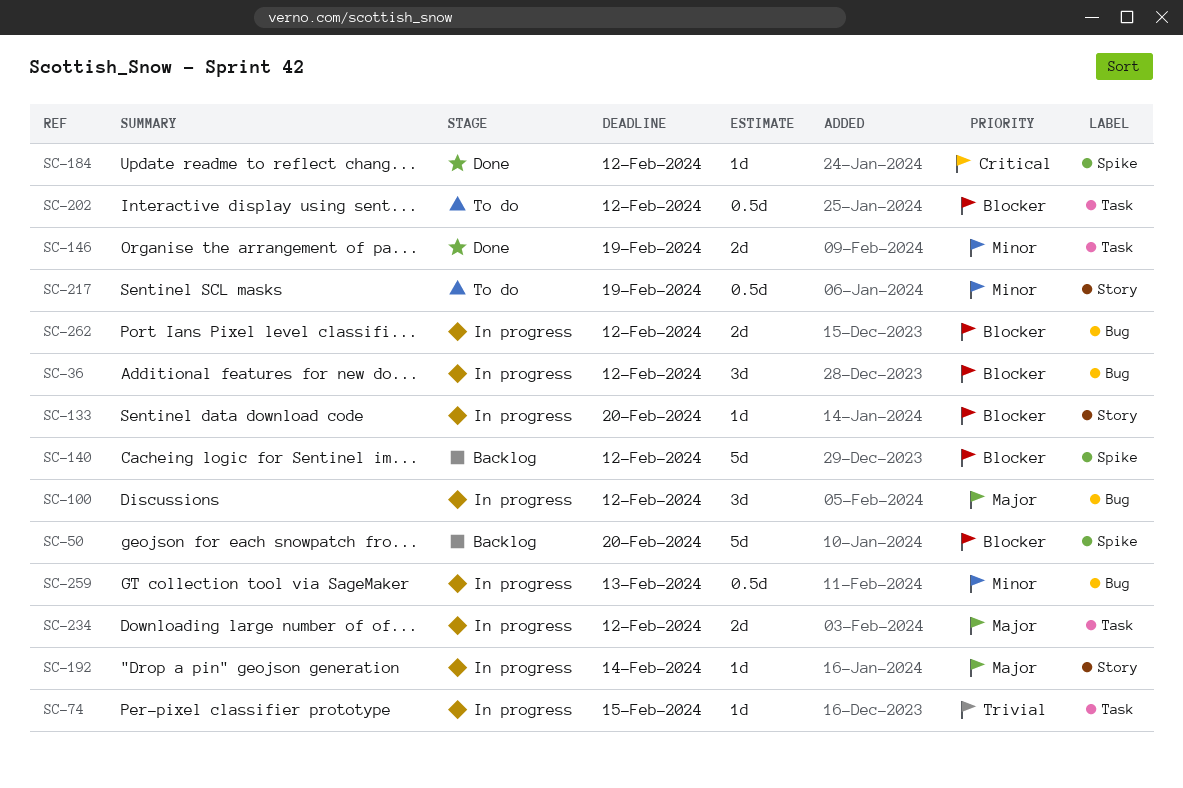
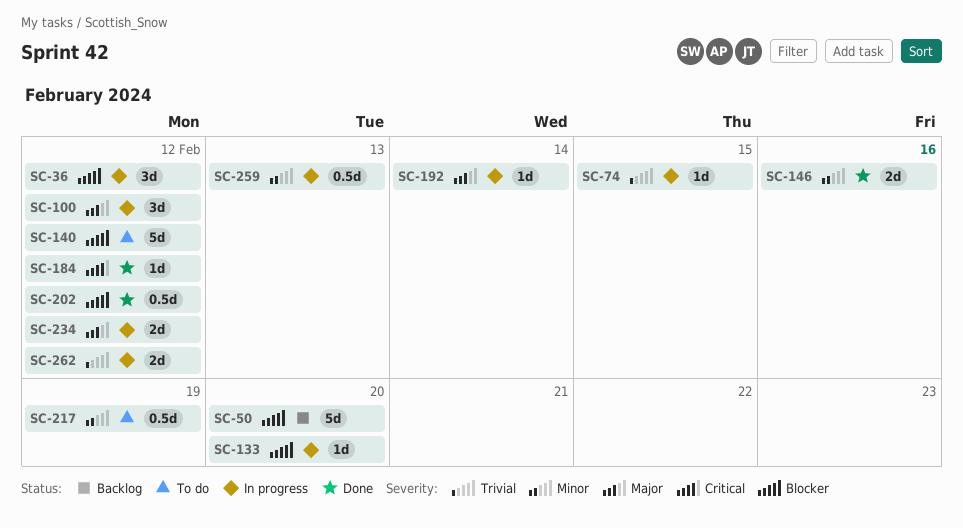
SC-140, status: Backlog -> To do
SC-146, due: Feb 19 -> Feb 16
SC-202, status: To do -> Done
SC-262, priority: Blocker -> Trivial

